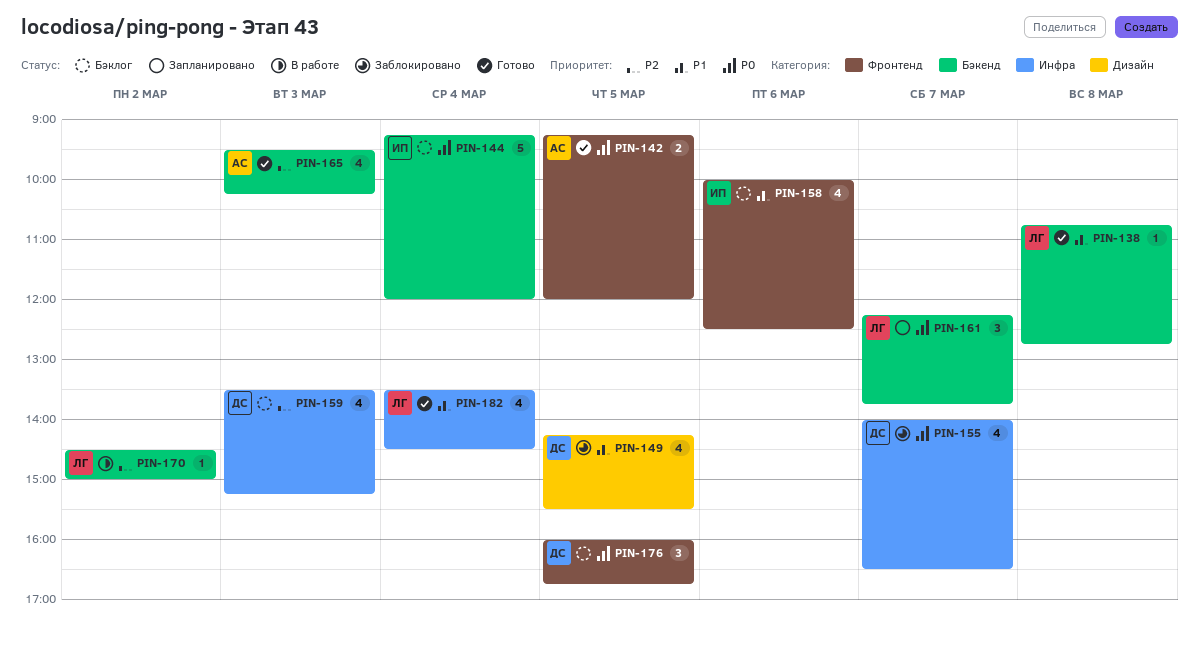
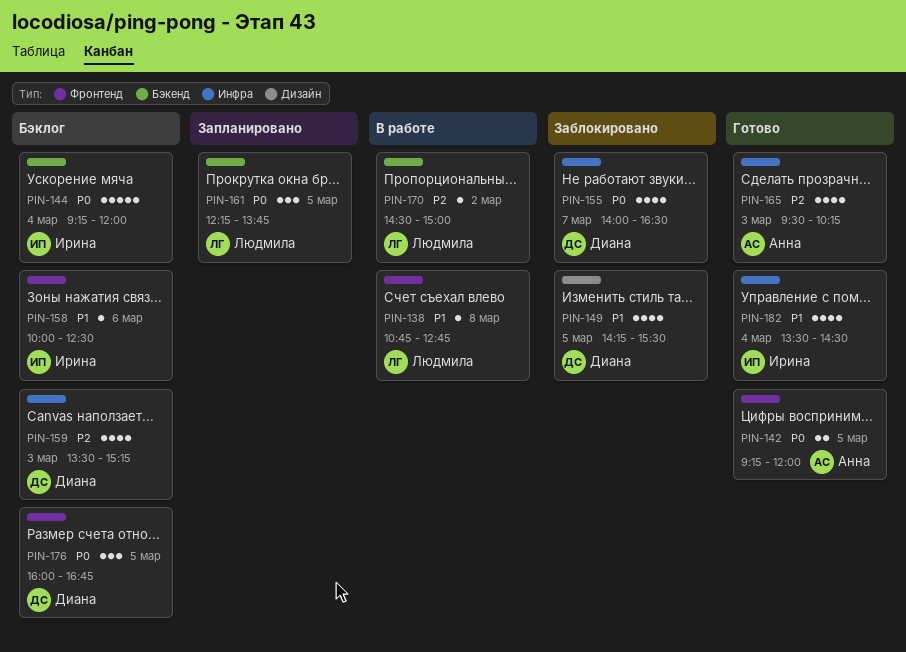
PIN-138, status: Готово -> В работе
PIN-138, label: Бэкенд -> Фронтенд
PIN-158, estimate: 4 -> 1
PIN-161, day: Mar 7 -> Mar 5
PIN-165, label: Бэкенд -> Инфра
PIN-182, owner: Людмила -> Ирина

